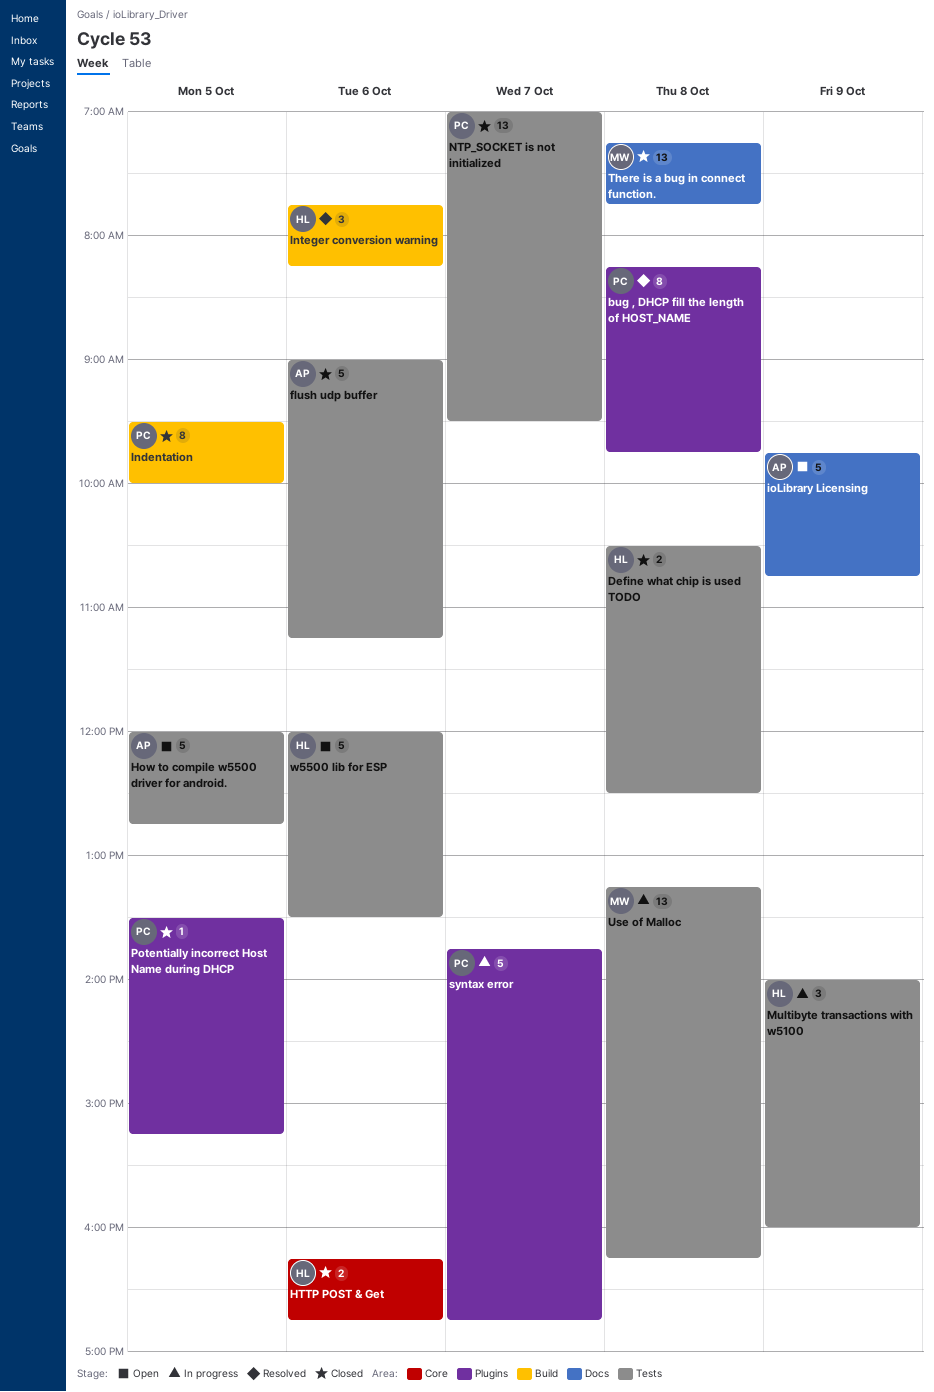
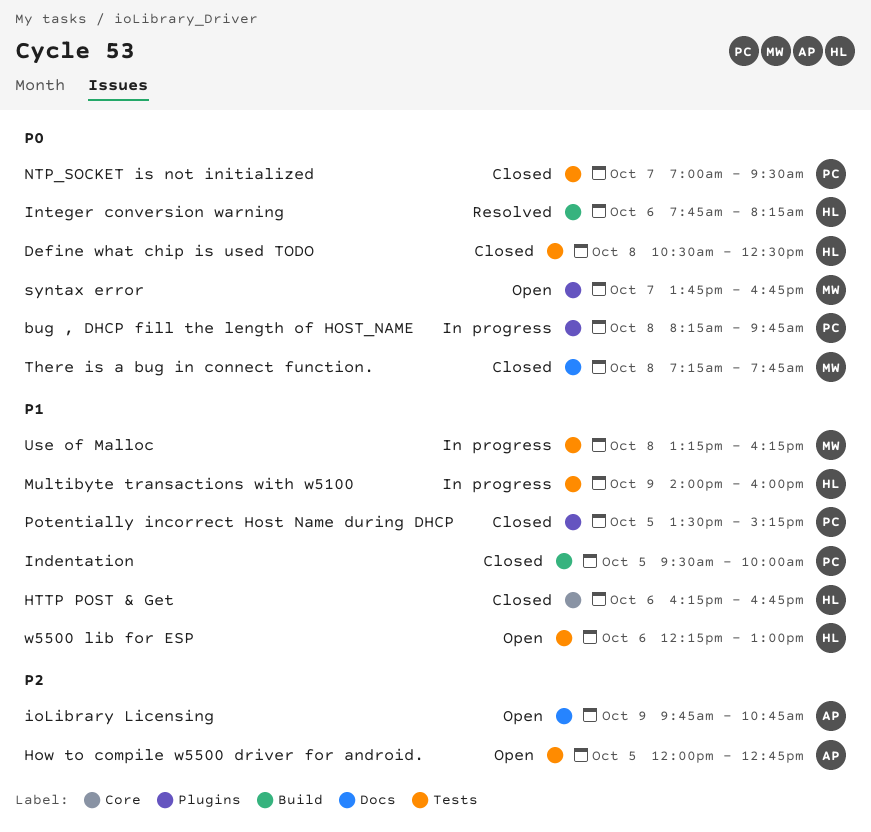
bug , DHCP fill the length of HOST_NAME, status: Resolved -> In progress
flush udp buffer: present -> none
syntax error, status: In progress -> Open
syntax error, owner: PC -> MW
w5500 lib for ESP, begins: 12:00 -> 12:15
w5500 lib for ESP, ends: 13:30 -> 13:00

